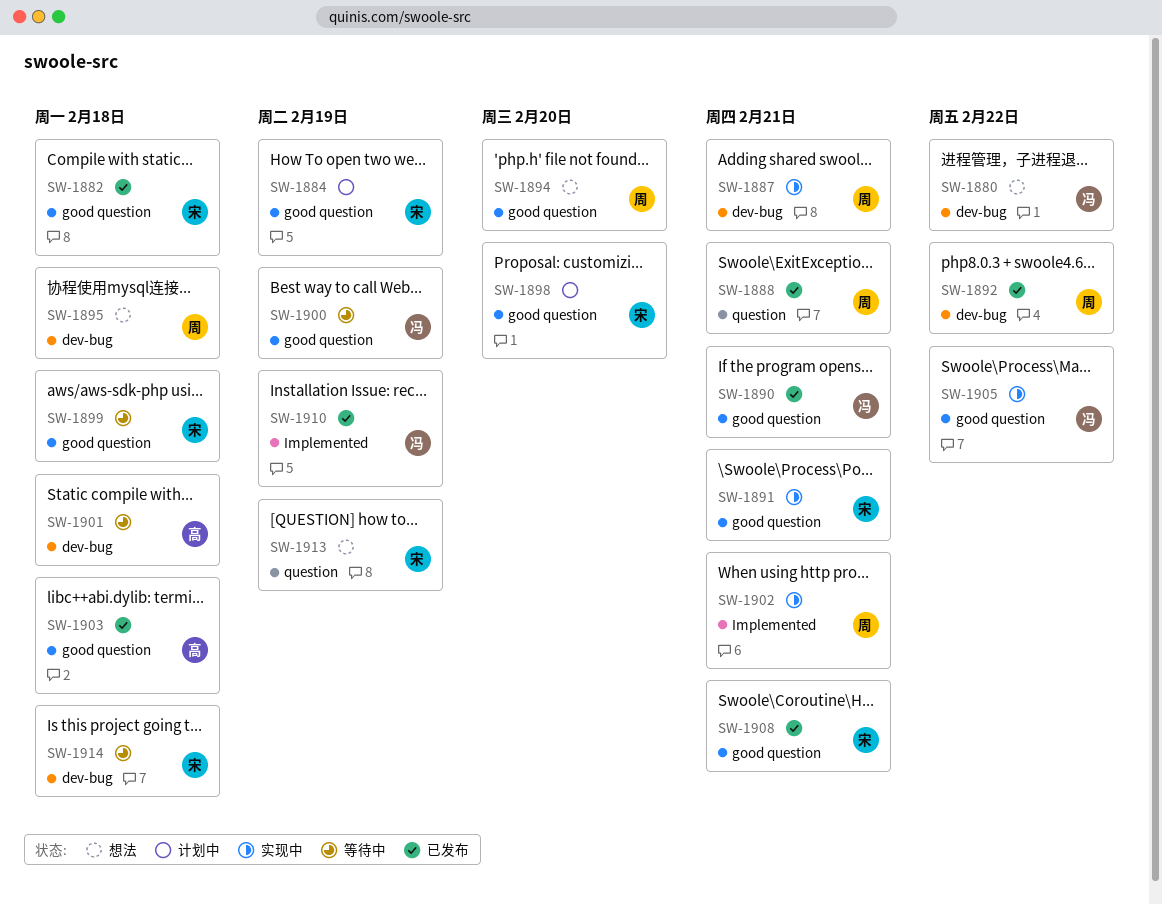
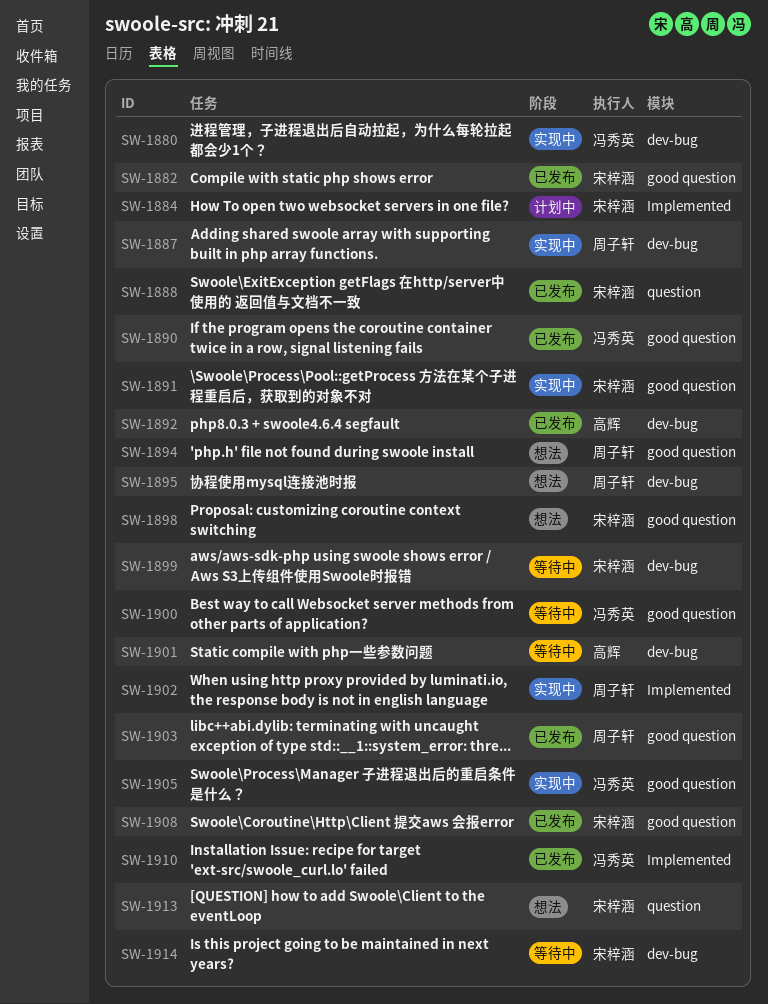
SW-1880, status: 想法 -> 实现中
SW-1884, label: good question -> Implemented
SW-1888, owner: 周子轩 -> 宋梓涵
SW-1892, owner: 周子轩 -> 高辉
SW-1898, status: 计划中 -> 想法
SW-1899, label: good question -> dev-bug
SW-1903, owner: 高辉 -> 周子轩

